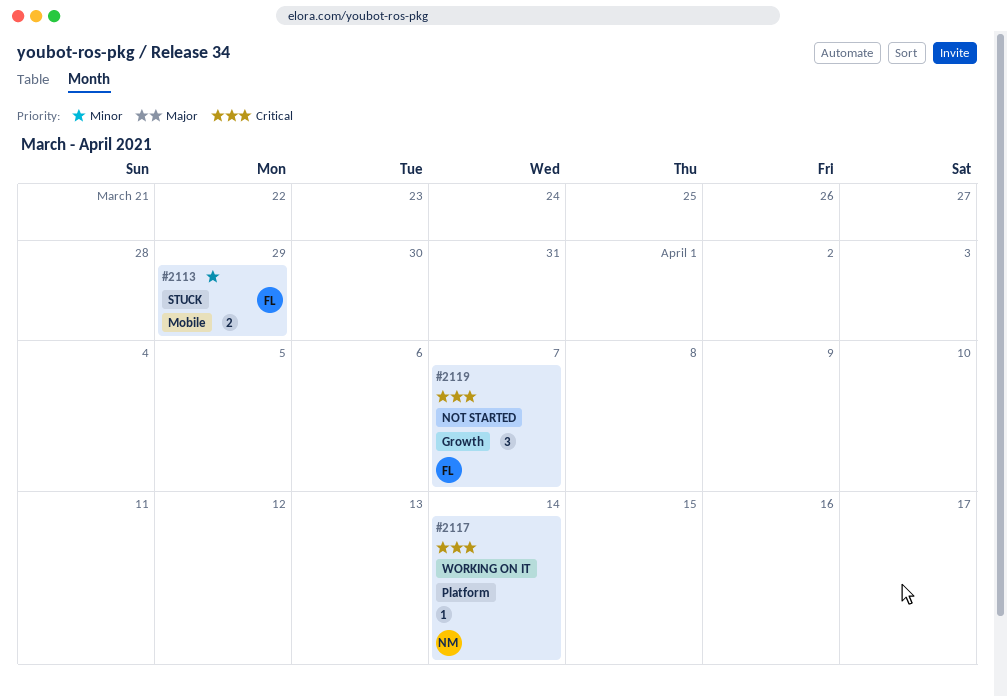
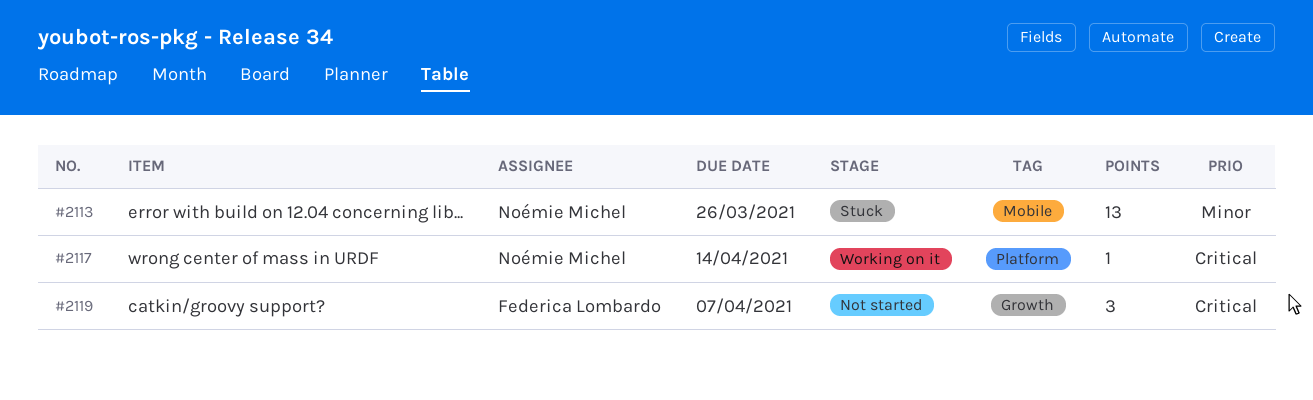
#2113, owner: Federica Lombardo -> Noémie Michel
#2113, estimate: 2 -> 13
#2113, due: Mar 29 -> Mar 26

